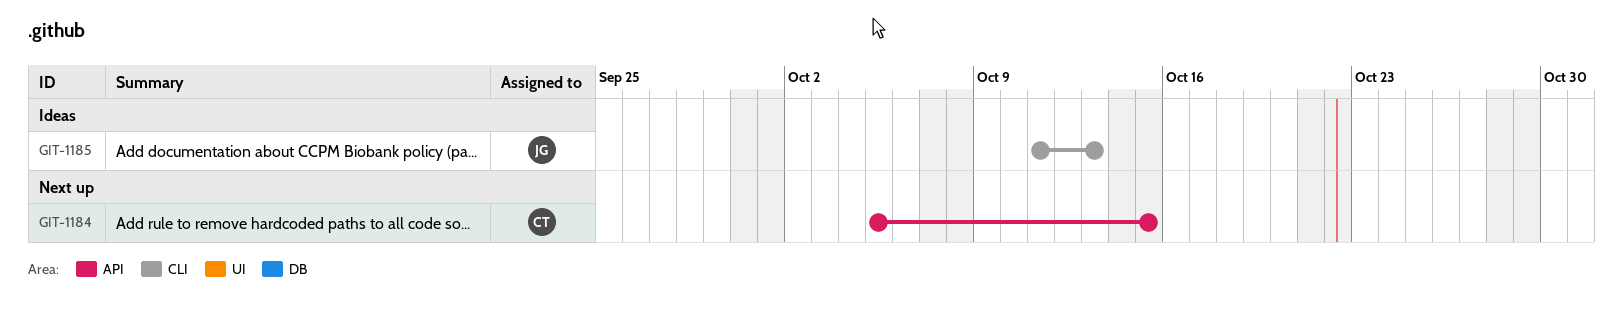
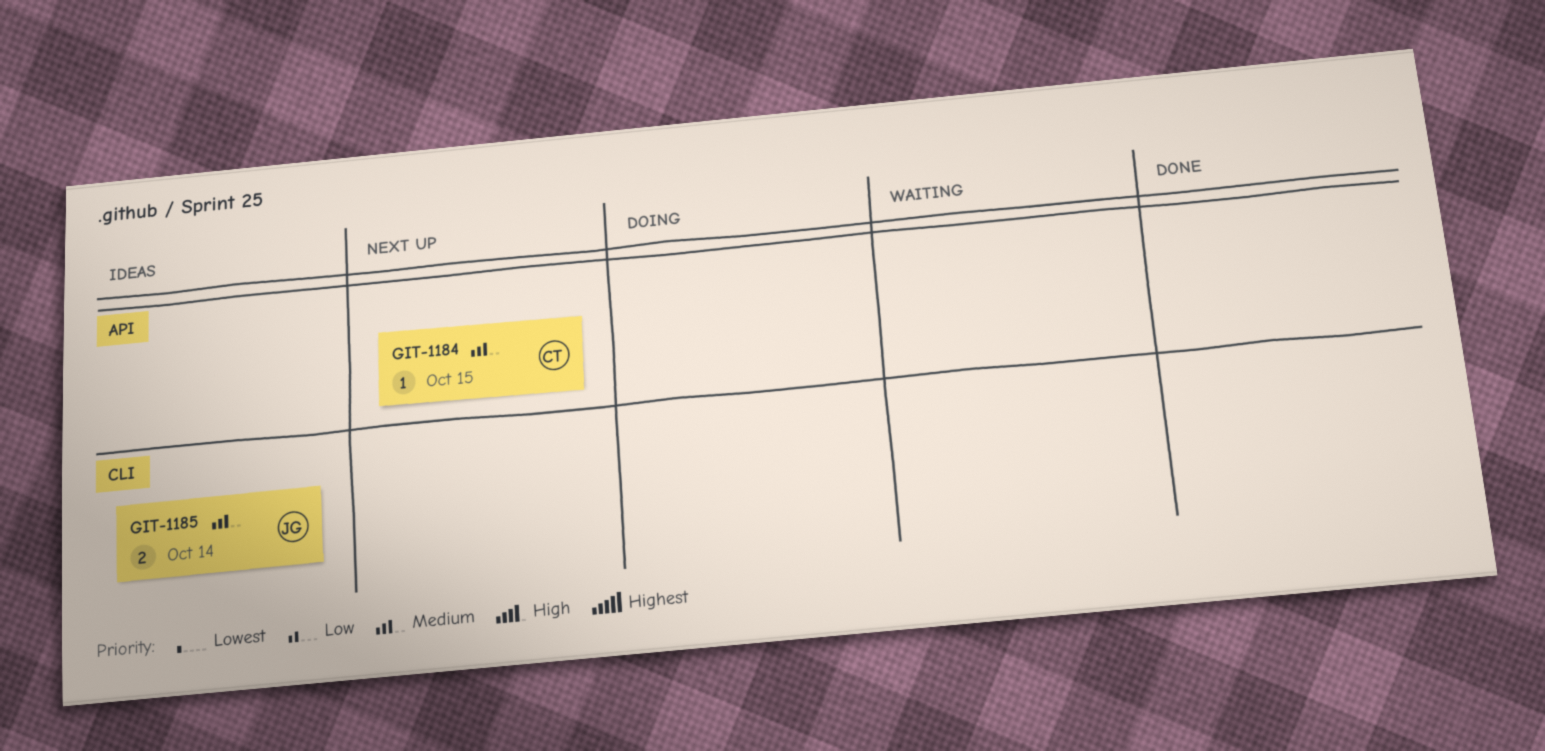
GIT-1185, due: Oct 13 -> Oct 14

